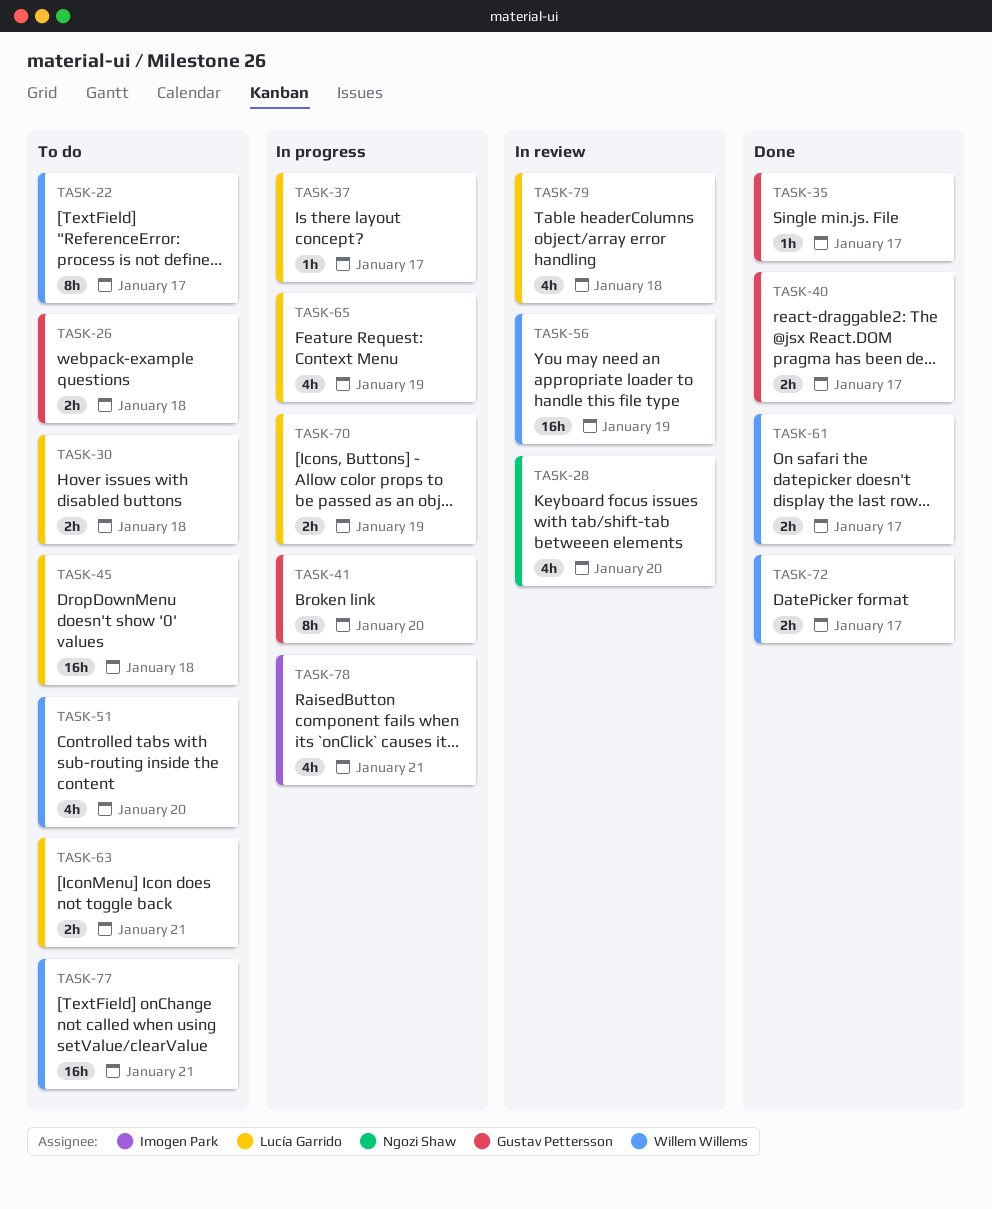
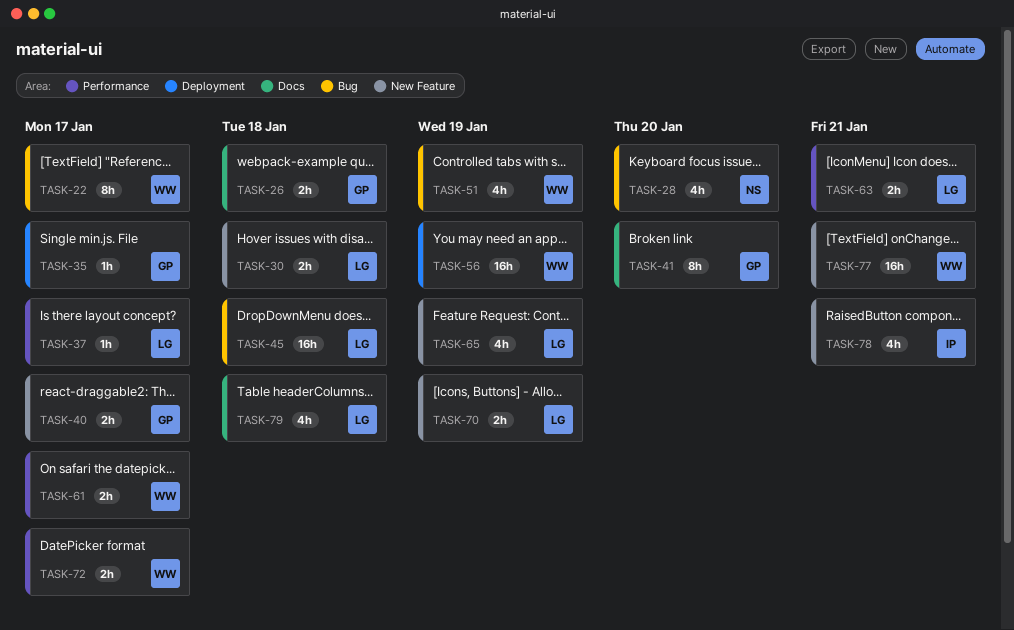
TASK-51, due: Jan 20 -> Jan 19

